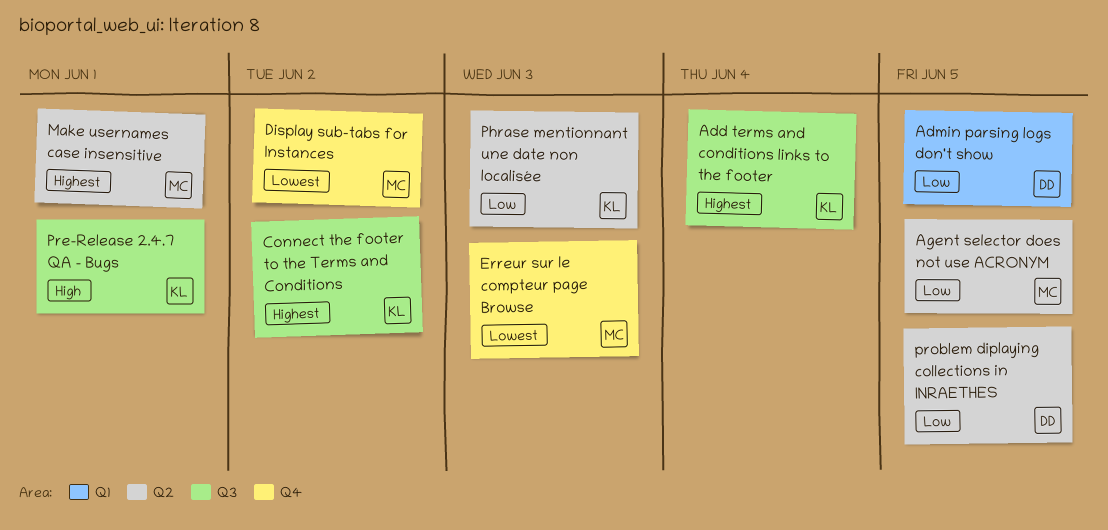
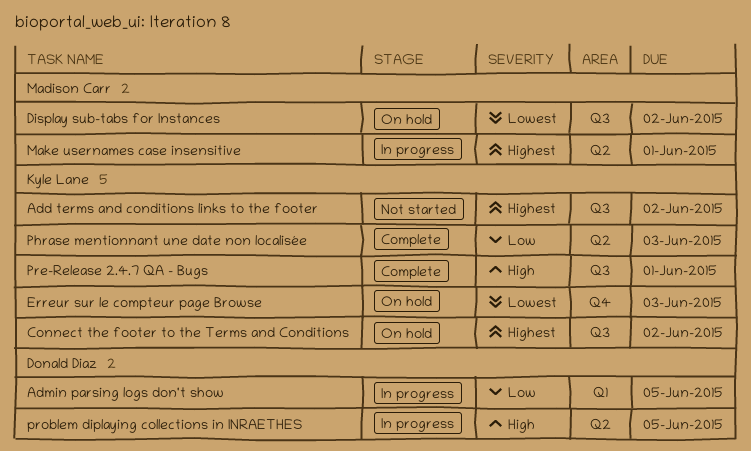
Add terms and conditions links to the footer, due: Jun 4 -> Jun 2
Agent selector does not use ACRONYM: present -> none
Display sub-tabs for Instances, label: Q4 -> Q3
Erreur sur le compteur page Browse, owner: Madison Carr -> Kyle Lane
problem diplaying collections in INRAETHES, priority: Low -> High

